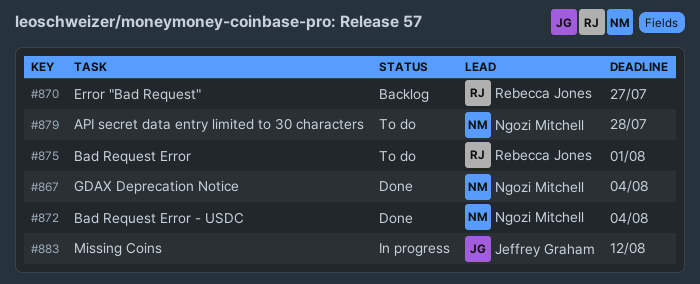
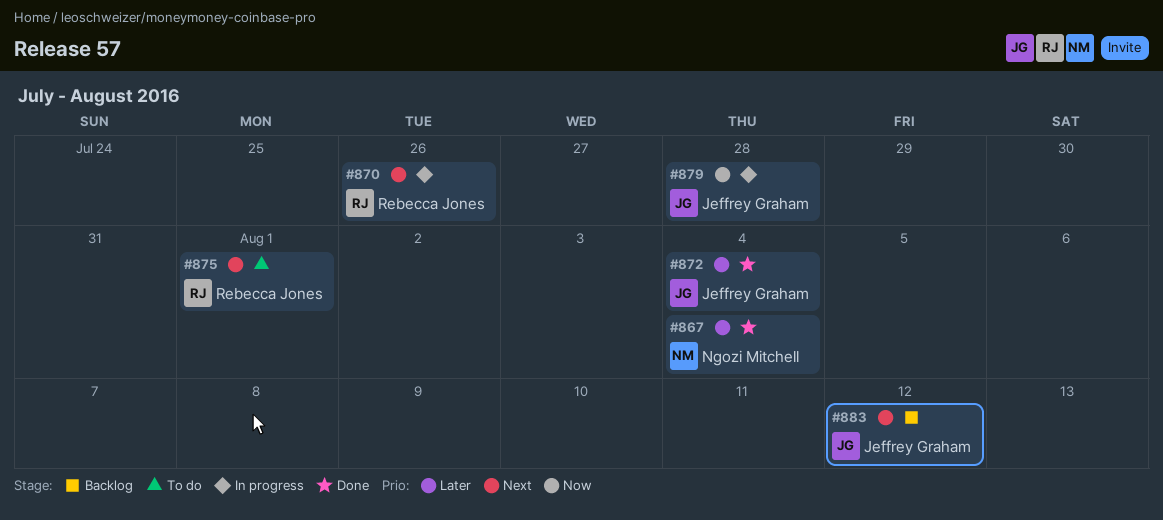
#870, status: Backlog -> In progress
#870, due: Jul 27 -> Jul 26
#872, owner: Ngozi Mitchell -> Jeffrey Graham
#879, status: To do -> In progress
#879, owner: Ngozi Mitchell -> Jeffrey Graham
#883, status: In progress -> Backlog

